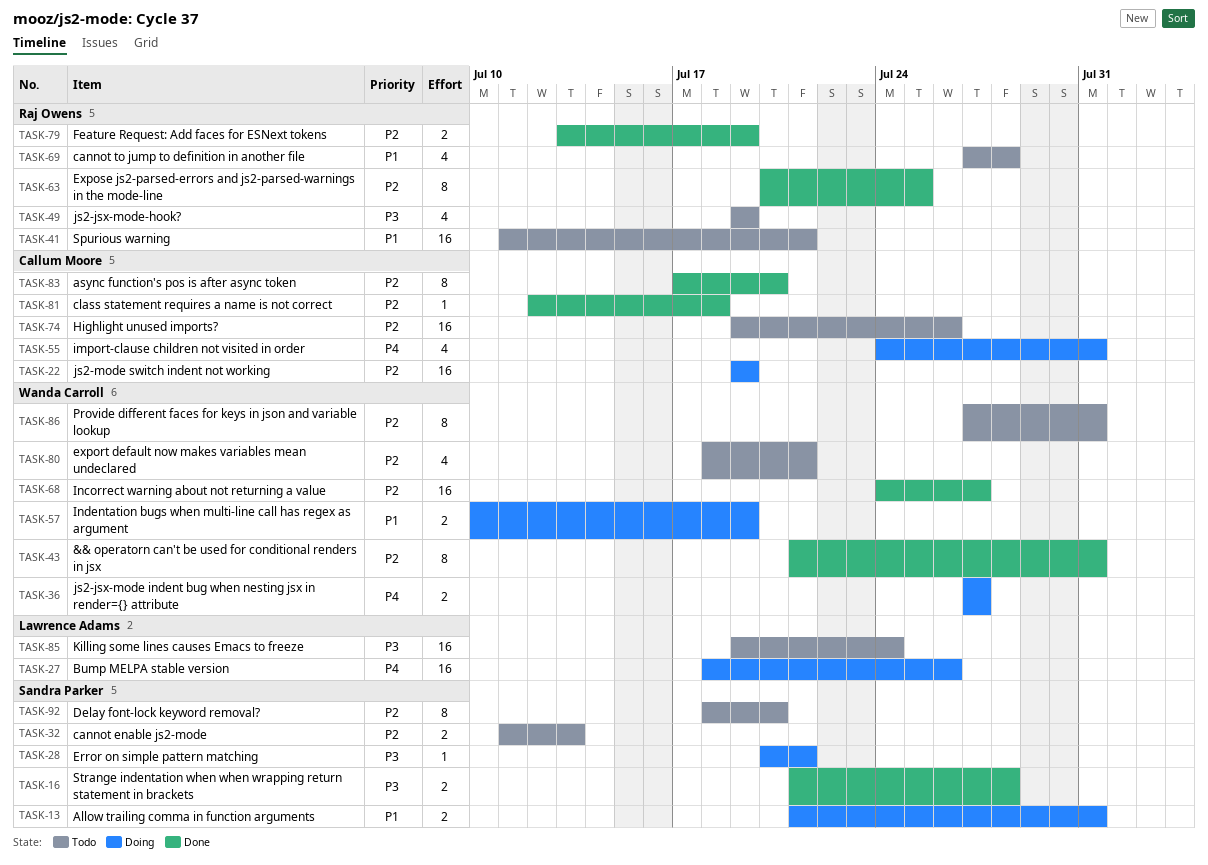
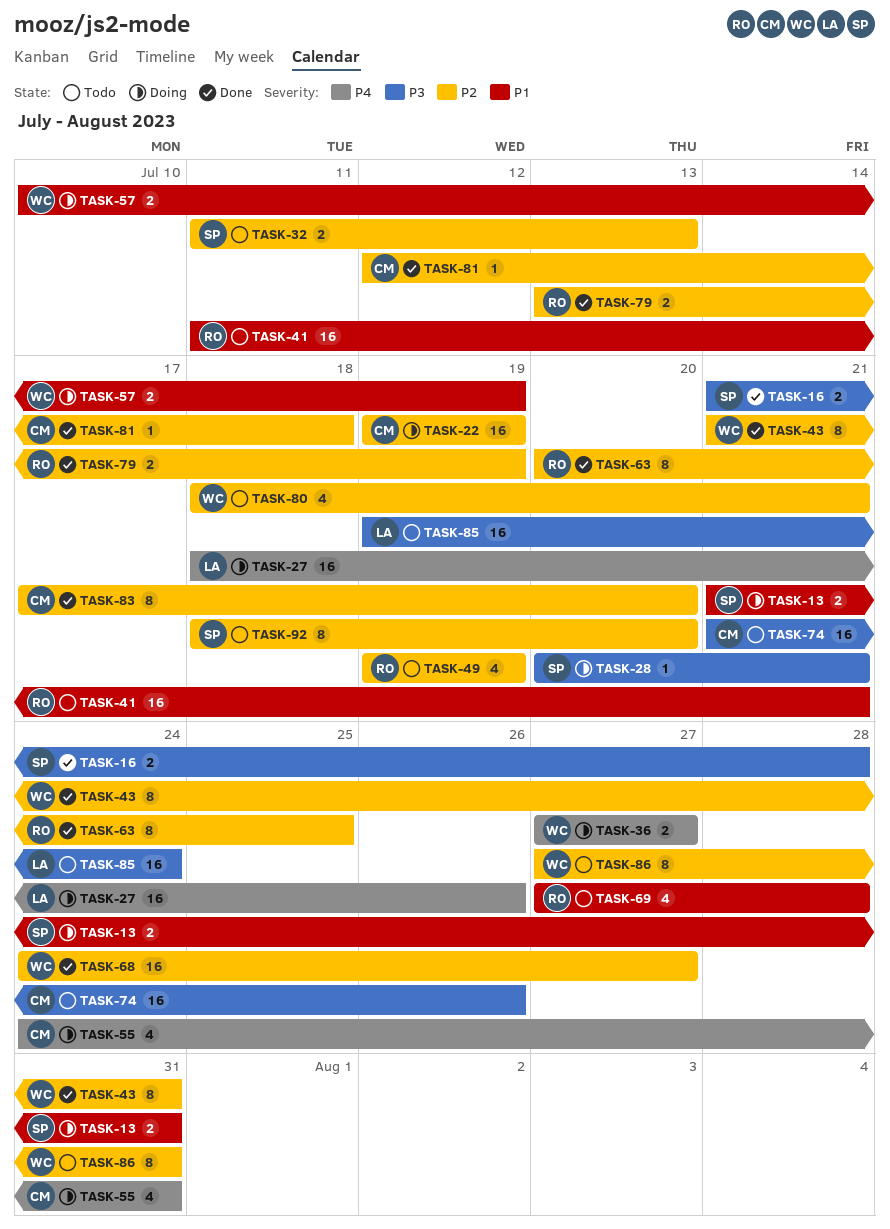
TASK-49, priority: P3 -> P2
TASK-74, priority: P2 -> P3
TASK-74, start: Jul 19 -> Jul 21

